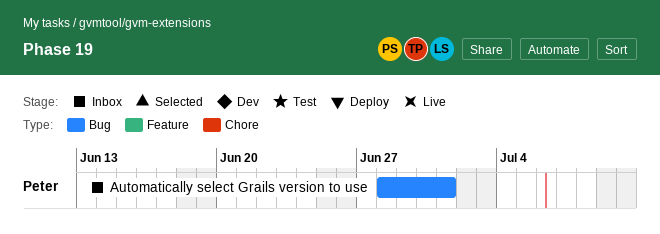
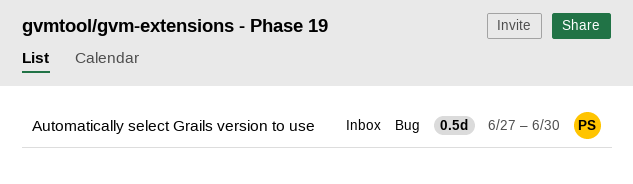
Automatically select Grails version to use, start: Jun 28 -> Jun 27
Automatically select Grails version to use, due: Jul 1 -> Jun 30

